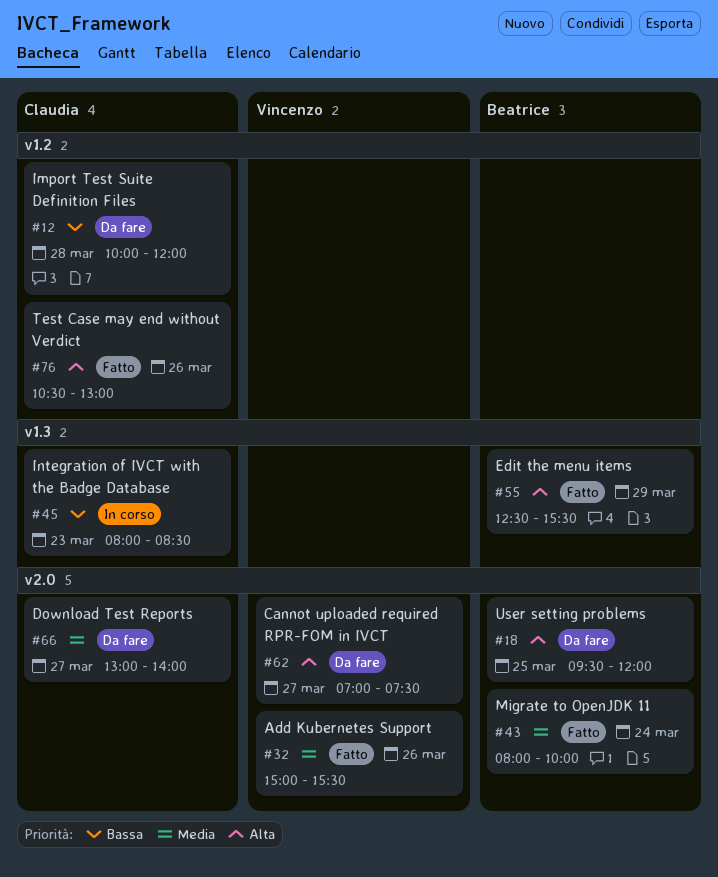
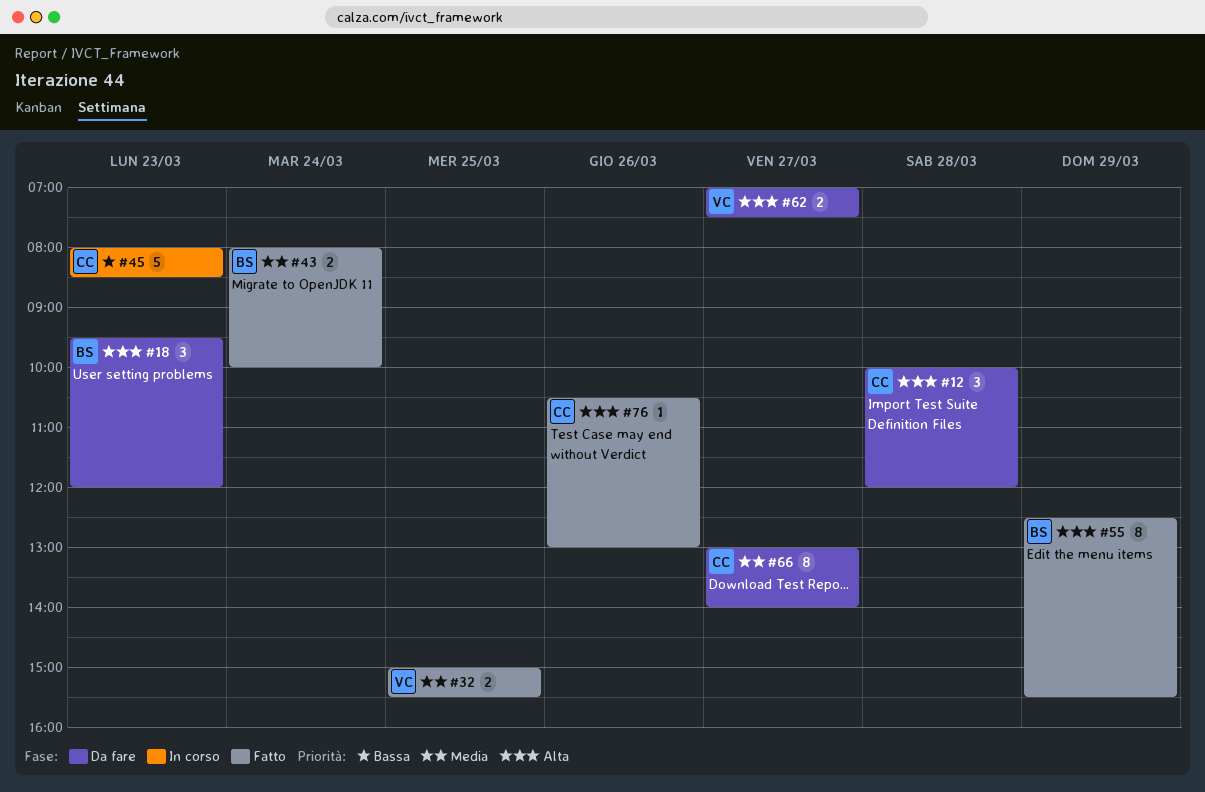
#12, priority: Bassa -> Alta
#18, day: Mar 25 -> Mar 23
#32, day: Mar 26 -> Mar 25

